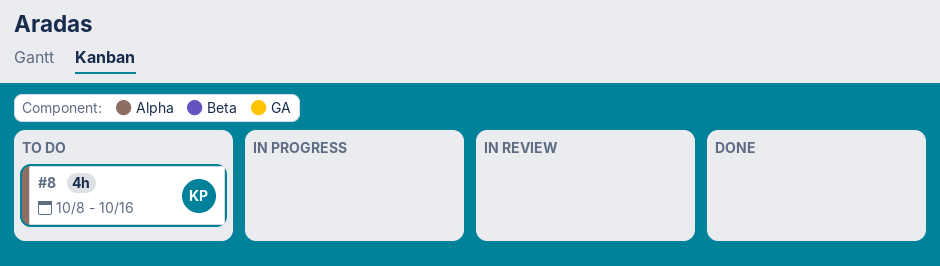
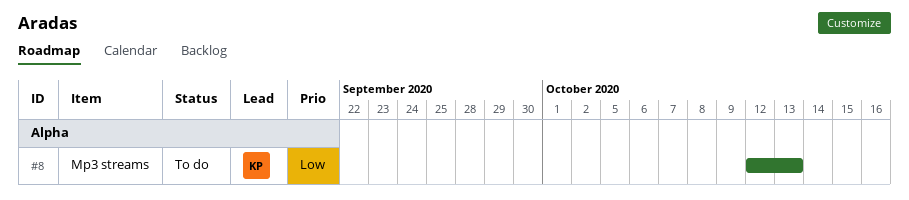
#8, start: Oct 8 -> Oct 12
#8, due: Oct 16 -> Oct 13

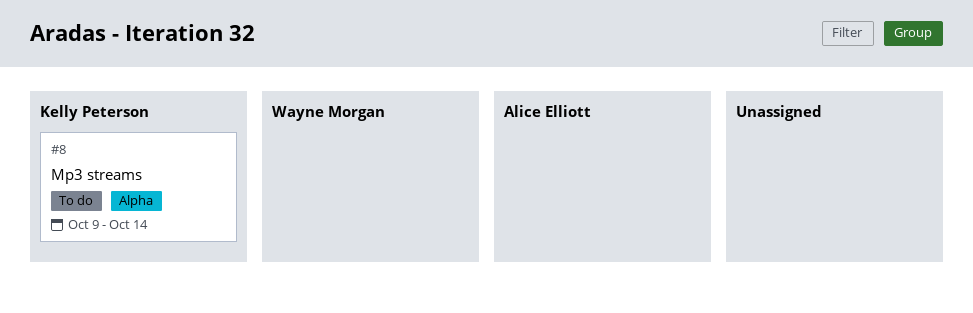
#8, start: Oct 12 -> Oct 9
#8, due: Oct 13 -> Oct 14

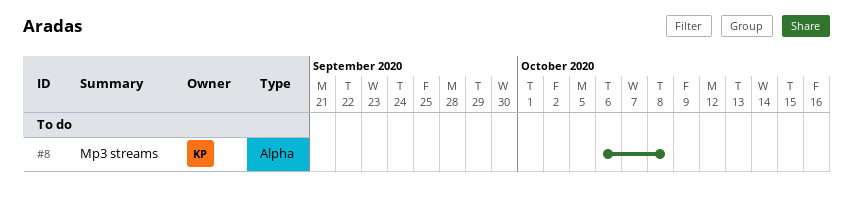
#8, start: Oct 9 -> Oct 6
#8, due: Oct 14 -> Oct 8

